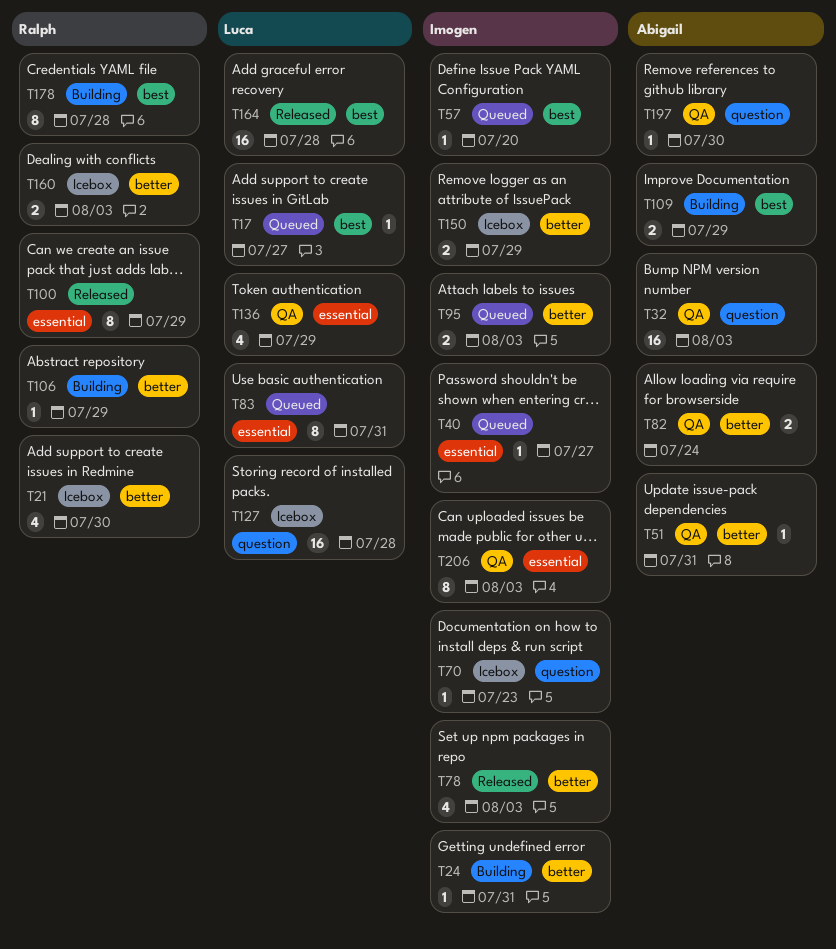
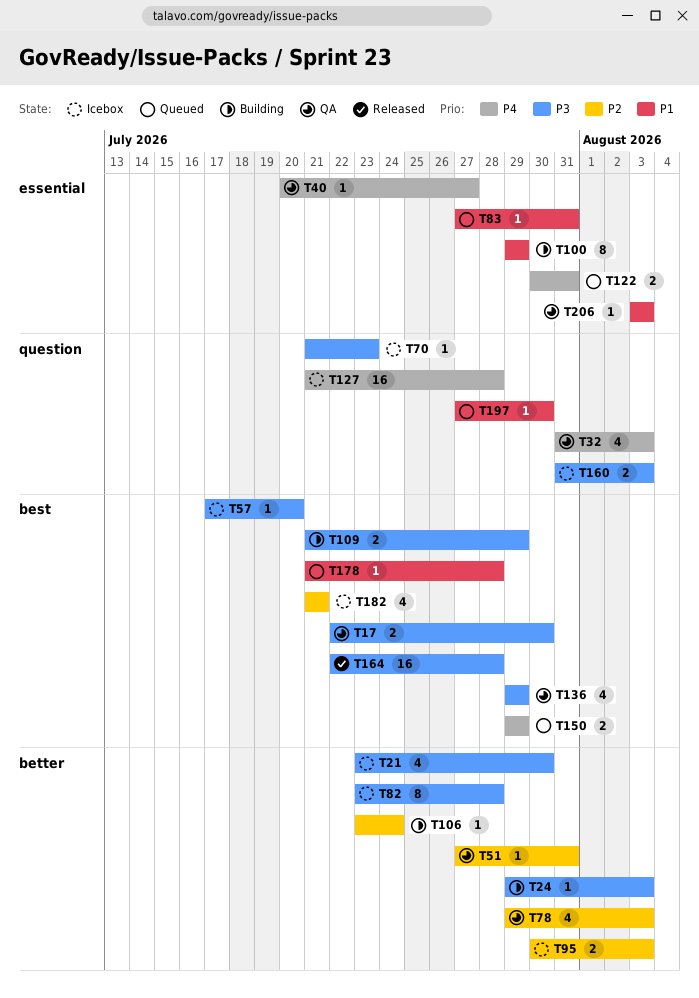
T17, status: Queued -> QA
T17, estimate: 1 -> 2
T17, due: Jul 27 -> Jul 30
T24, due: Jul 31 -> Aug 3
T32, estimate: 16 -> 4
T40, status: Queued -> QA
T57, status: Queued -> Icebox
T78, status: Released -> QA
T82, status: QA -> Icebox
T82, estimate: 2 -> 8
T82, due: Jul 24 -> Jul 28
T83, estimate: 8 -> 1
T95, status: Queued -> Icebox
T100, status: Released -> Building
T106, due: Jul 29 -> Jul 24
T122: none -> present
T136, label: essential -> best
T150, status: Icebox -> Queued
T150, label: better -> best
T160, label: better -> question
T178, status: Building -> Queued
T178, estimate: 8 -> 1
T182: none -> present
T197, status: QA -> Queued
T206, estimate: 8 -> 1

